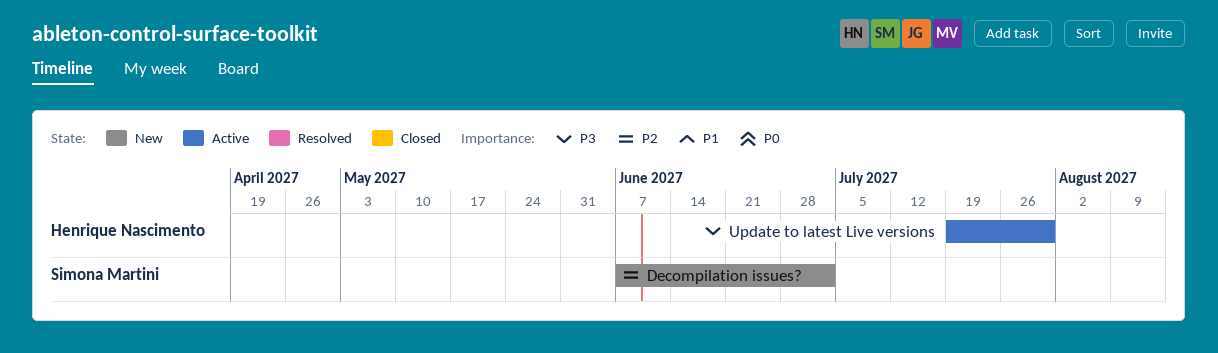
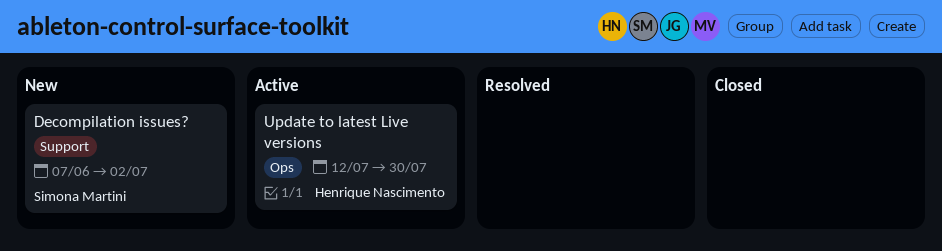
Update to latest Live versions, start: Jul 19 -> Jul 12

